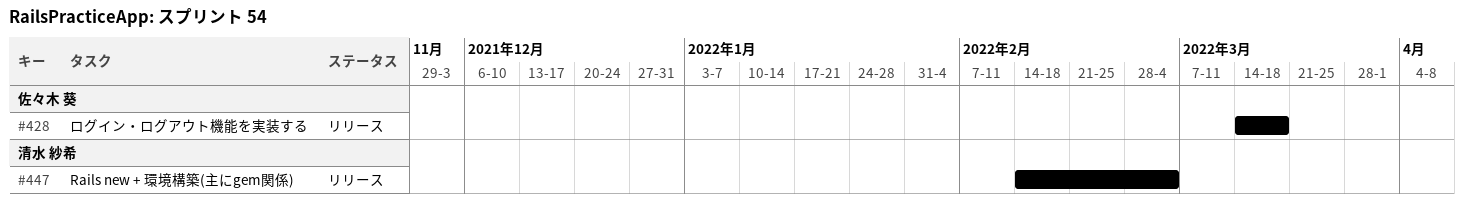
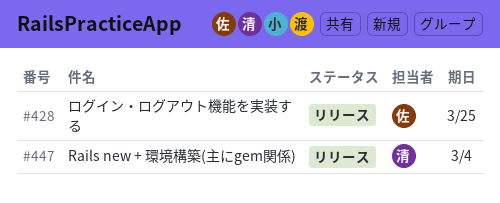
#428, due: Mar 18 -> Mar 25

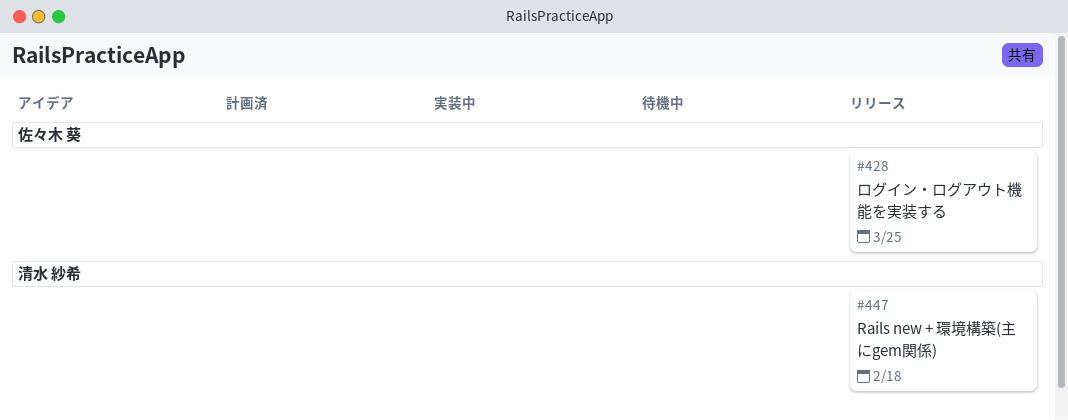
#447, due: Mar 4 -> Feb 18

